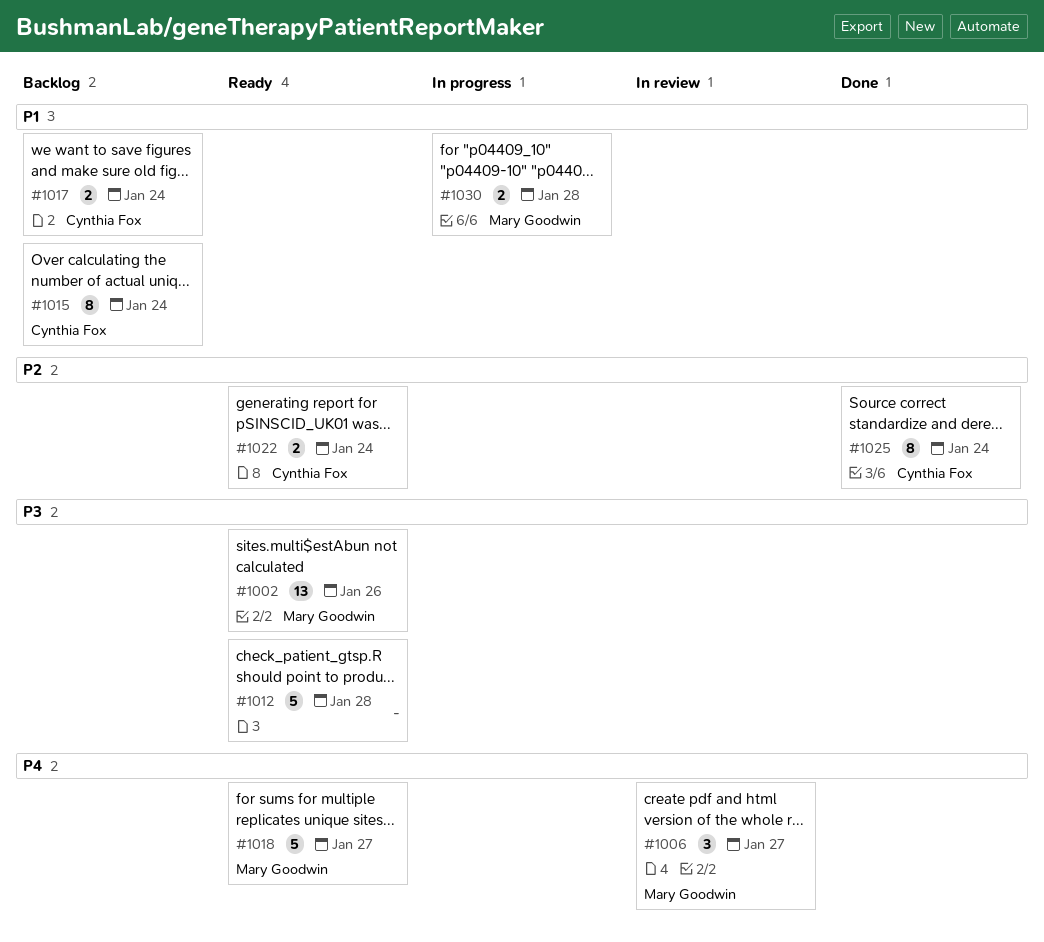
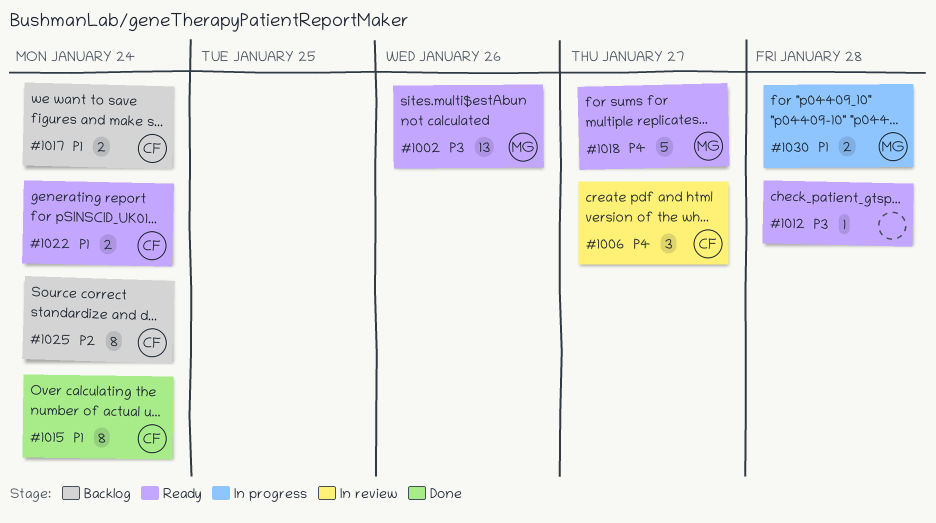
#1006, owner: Mary Goodwin -> Cynthia Fox
#1012, estimate: 5 -> 1
#1015, status: Backlog -> Done
#1022, priority: P2 -> P1
#1025, status: Done -> Backlog

